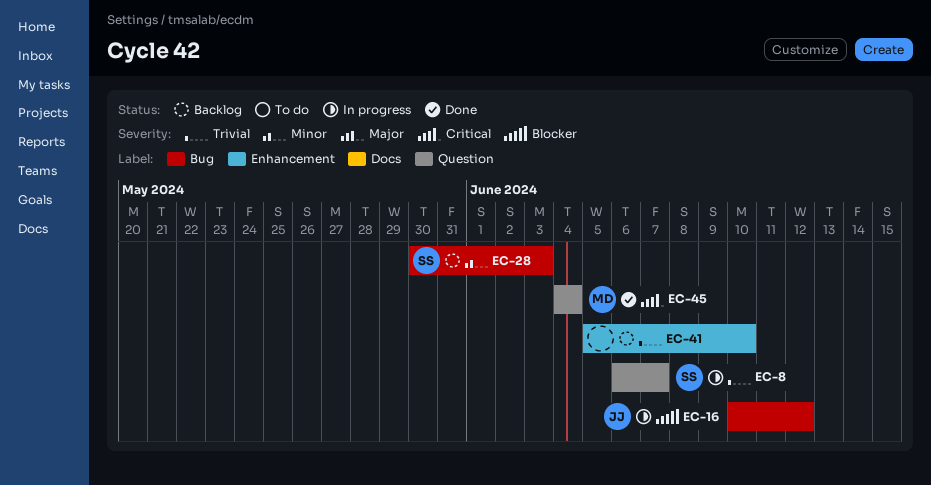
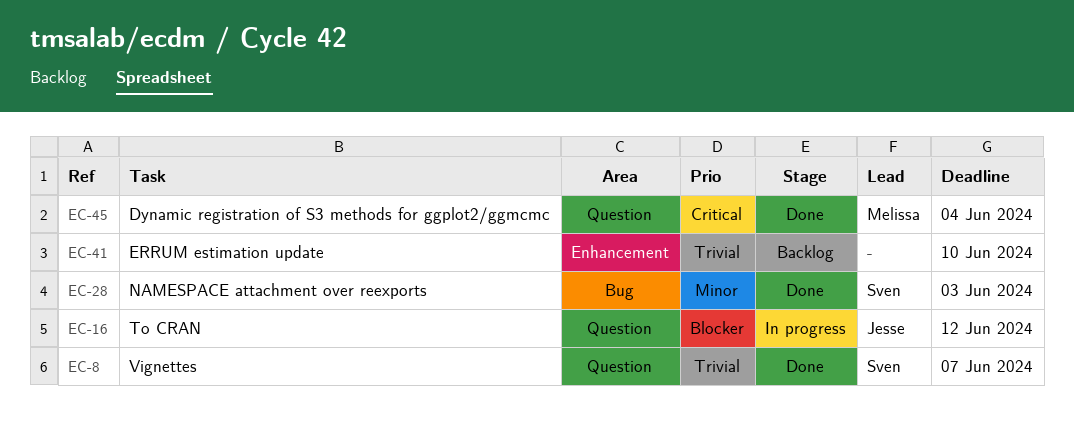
EC-8, status: In progress -> Done
EC-16, label: Bug -> Question
EC-28, status: Backlog -> Done

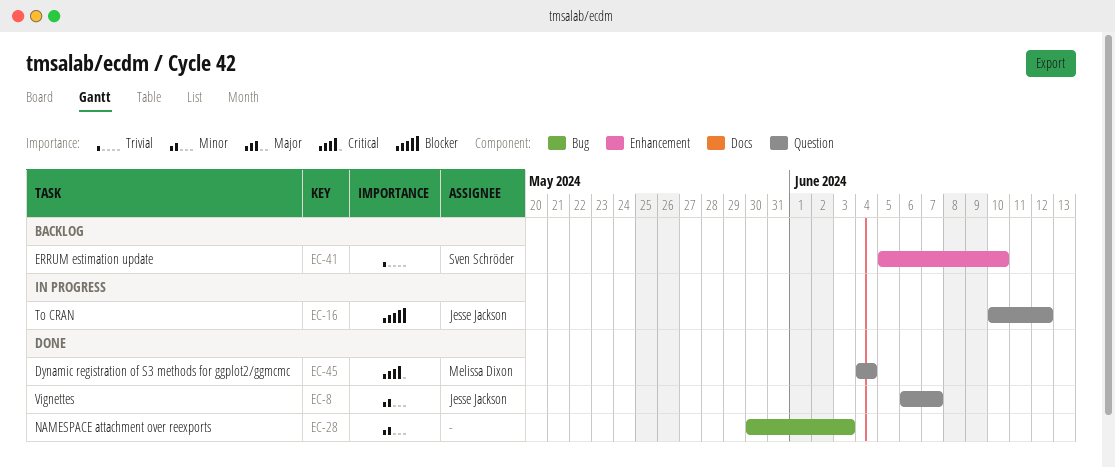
EC-8, owner: Sven Schröder -> Jesse Jackson
EC-8, priority: Trivial -> Minor
EC-28, owner: Sven Schröder -> none
EC-41, owner: none -> Sven Schröder

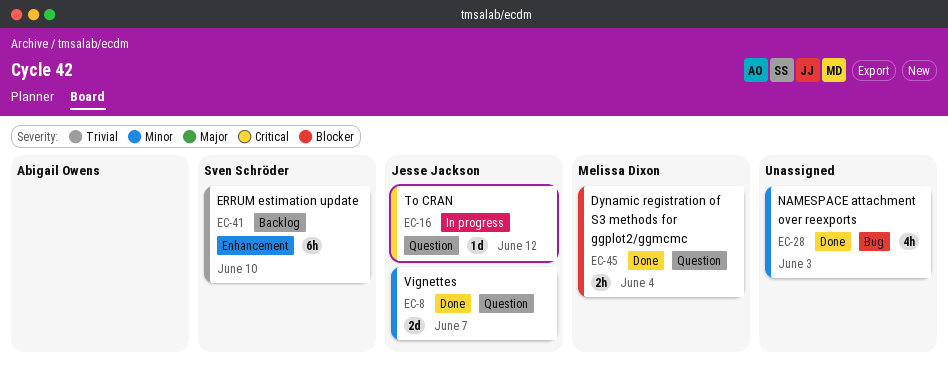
EC-16, priority: Blocker -> Critical
EC-45, priority: Critical -> Blocker

